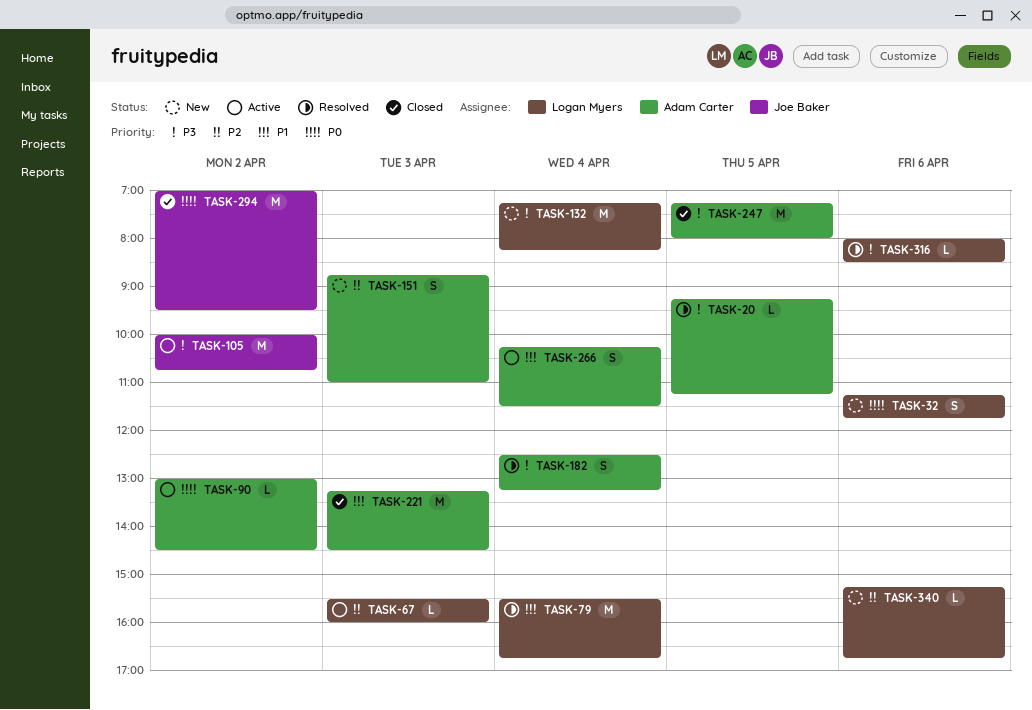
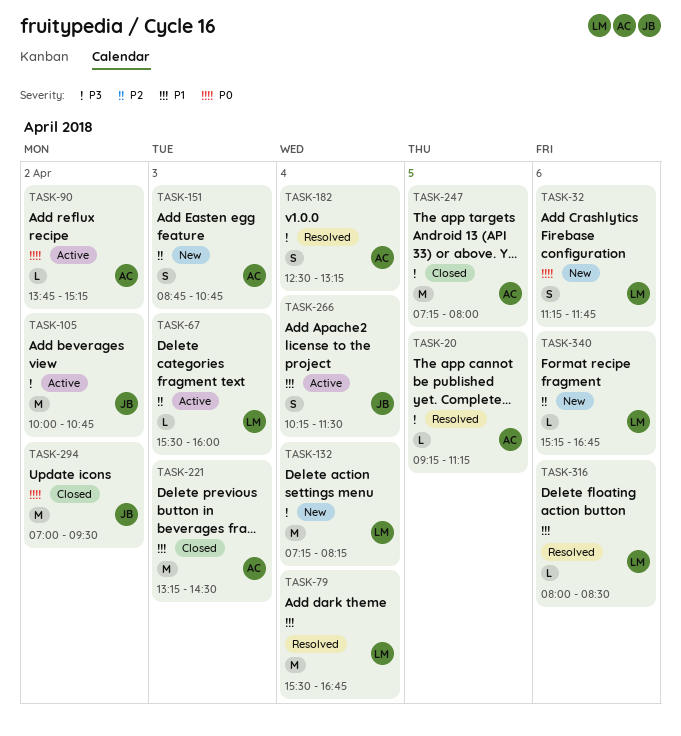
TASK-90, begins: 13:00 -> 13:45
TASK-90, ends: 14:30 -> 15:15
TASK-151, ends: 11:00 -> 10:45
TASK-266, owner: Adam Carter -> Joe Baker
TASK-316, priority: P3 -> P1

